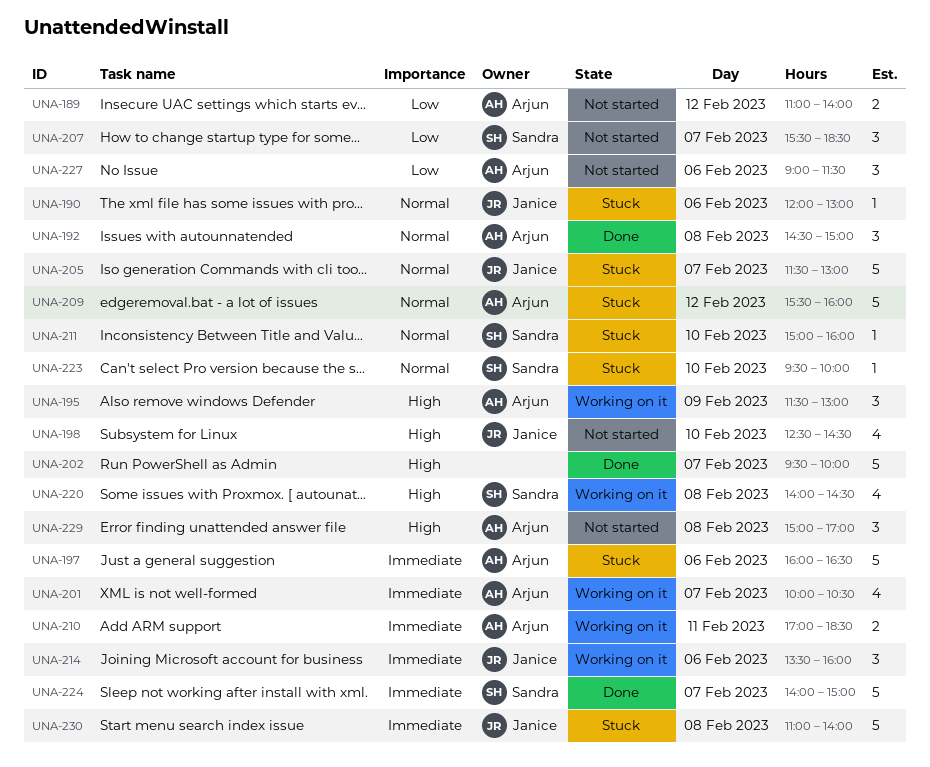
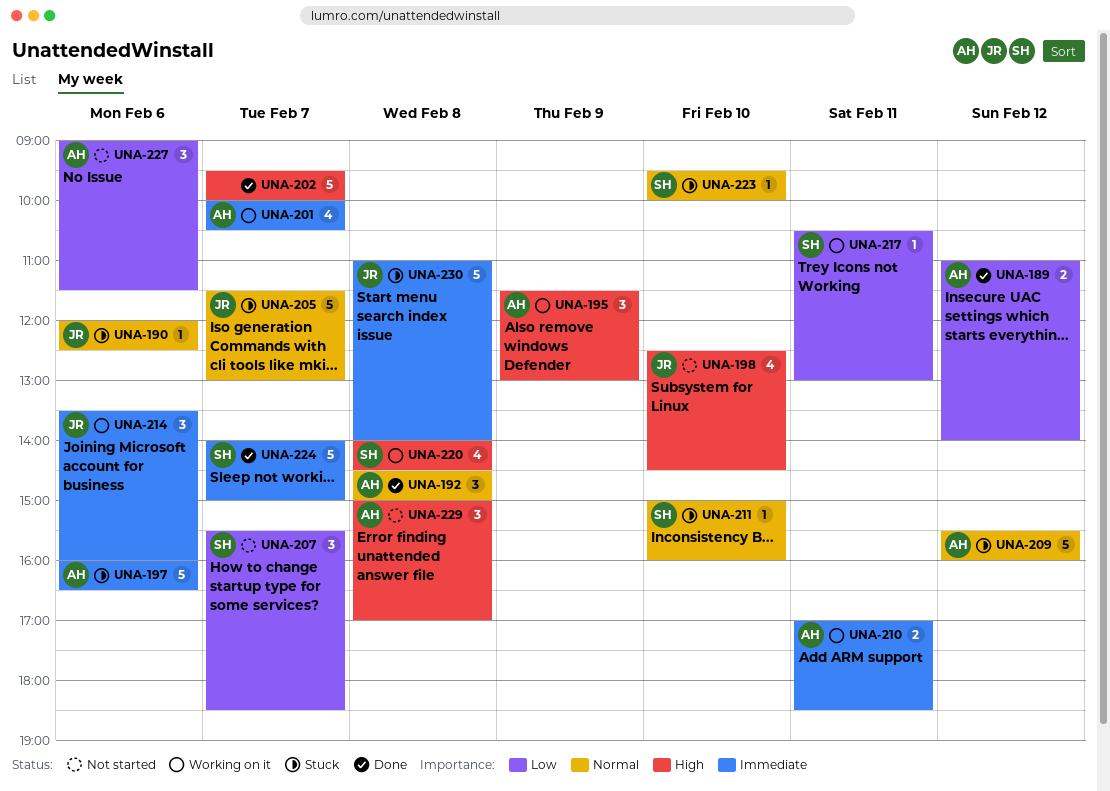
UNA-189, status: Not started -> Done
UNA-190, ends: 13:00 -> 12:30
UNA-217: none -> present

